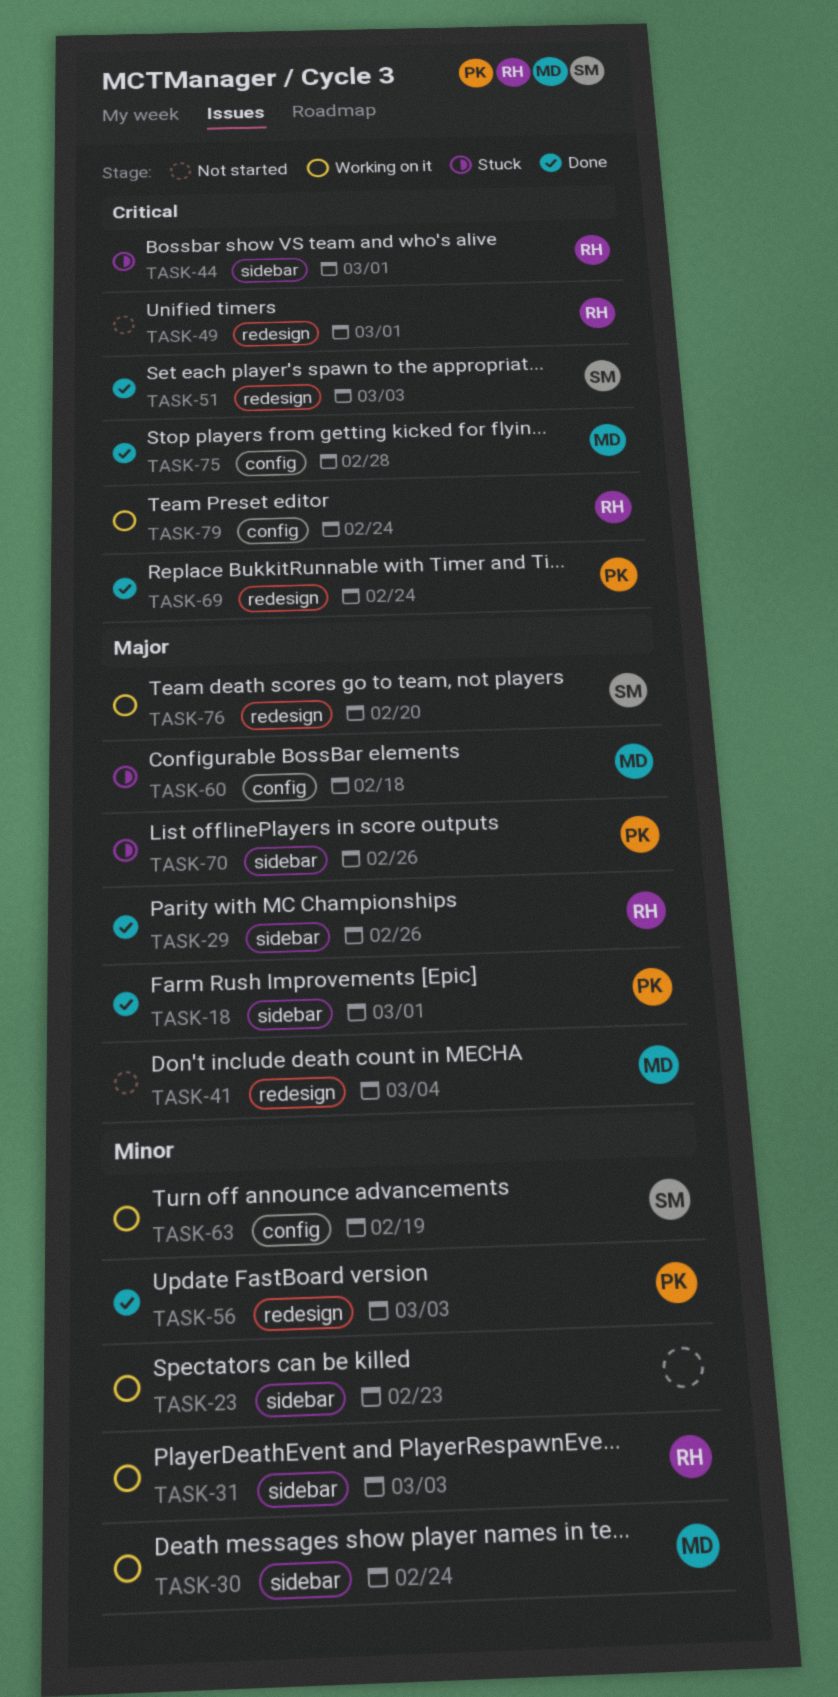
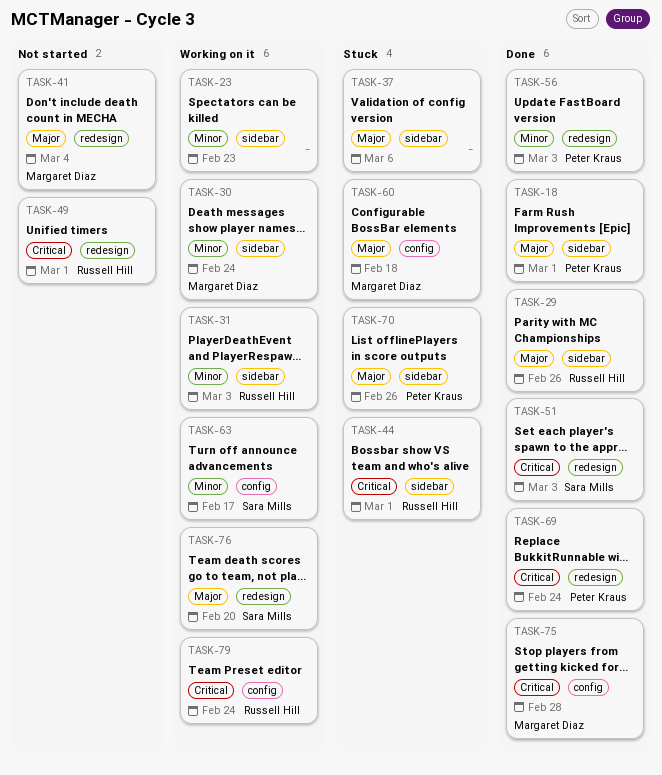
TASK-37: none -> present
TASK-63, due: Feb 19 -> Feb 17

